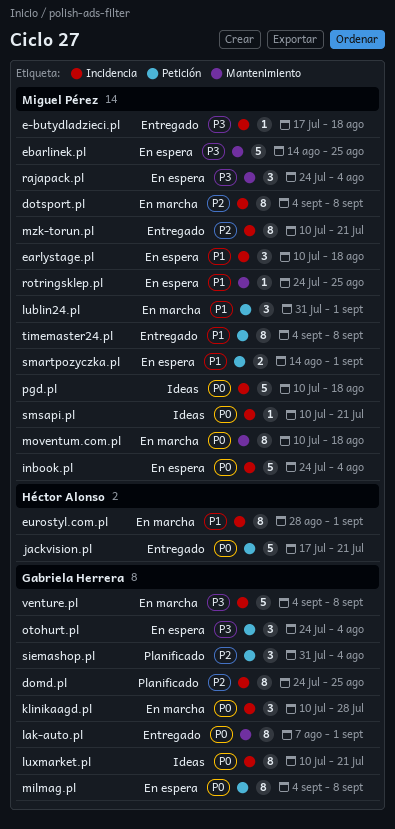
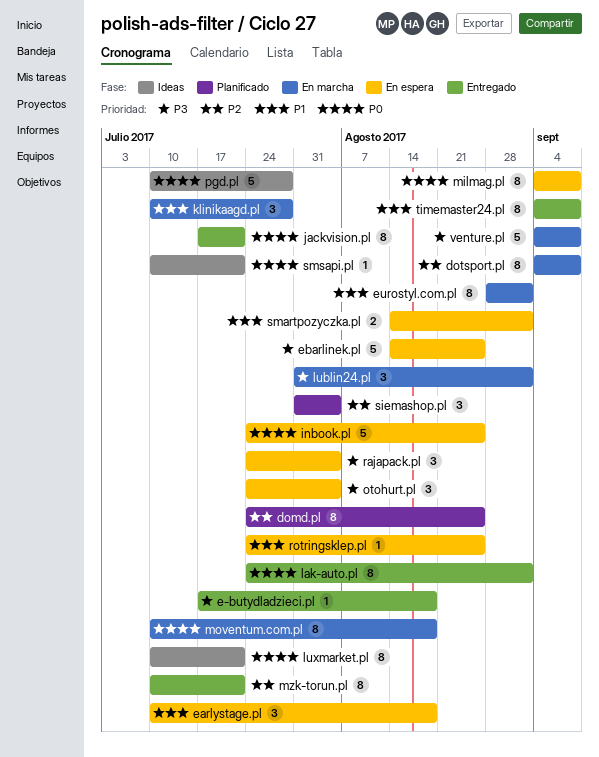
inbook.pl, due: Aug 4 -> Aug 25
jackvision.pl, estimate: 5 -> 8
klinikaagd.pl, priority: P0 -> P1
lak-auto.pl, start: Aug 7 -> Jul 24
lublin24.pl, priority: P1 -> P3
pgd.pl, due: Aug 18 -> Jul 28

